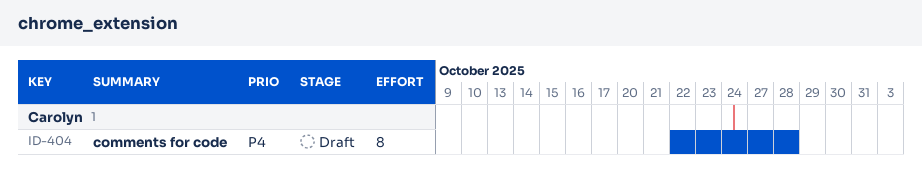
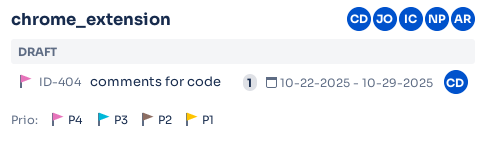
ID-404, estimate: 8 -> 1
ID-404, due: Oct 28 -> Oct 29

